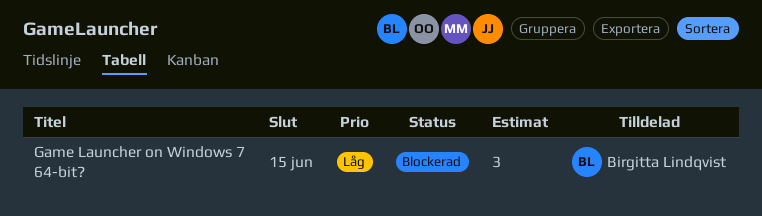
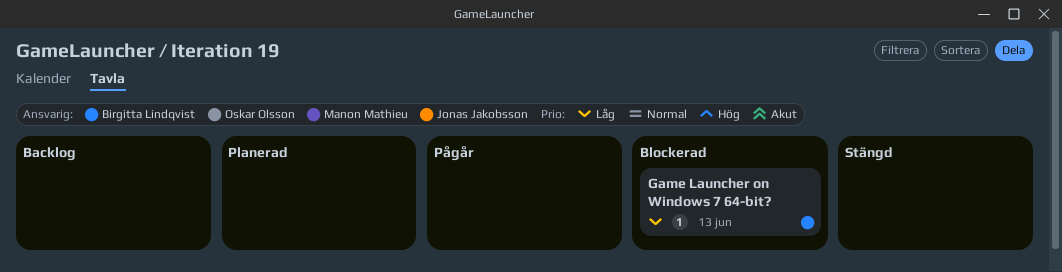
Game Launcher on Windows 7 64-bit?, estimate: 3 -> 1
Game Launcher on Windows 7 64-bit?, due: Jun 15 -> Jun 13

